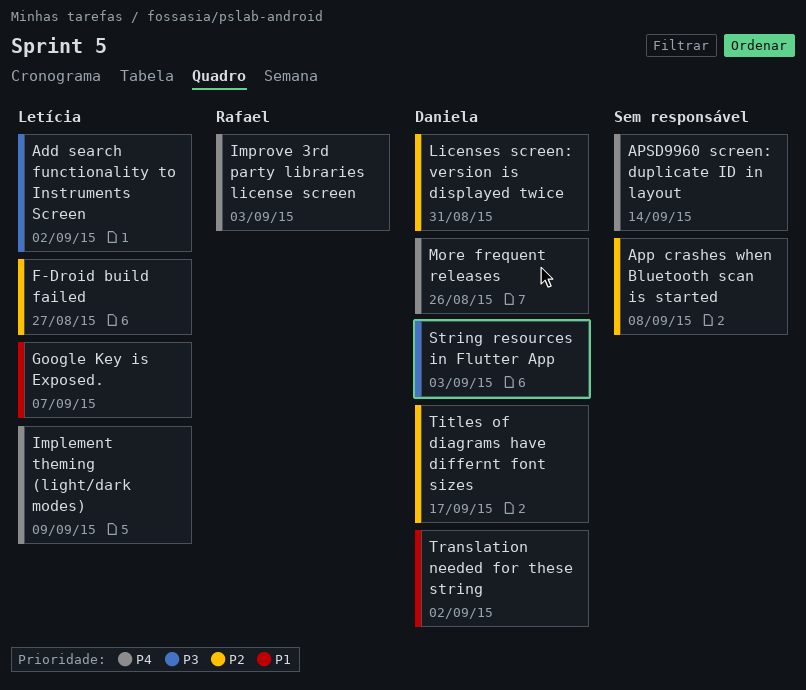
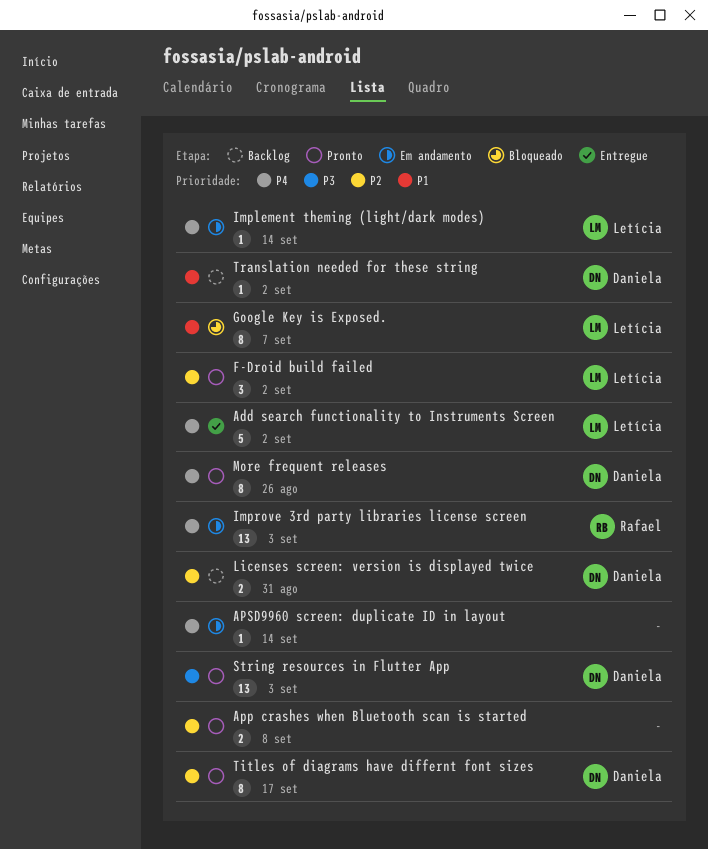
Add search functionality to Instruments Screen, priority: P3 -> P4
F-Droid build failed, due: Aug 27 -> Sep 2
Implement theming (light/dark modes), due: Sep 9 -> Sep 14

